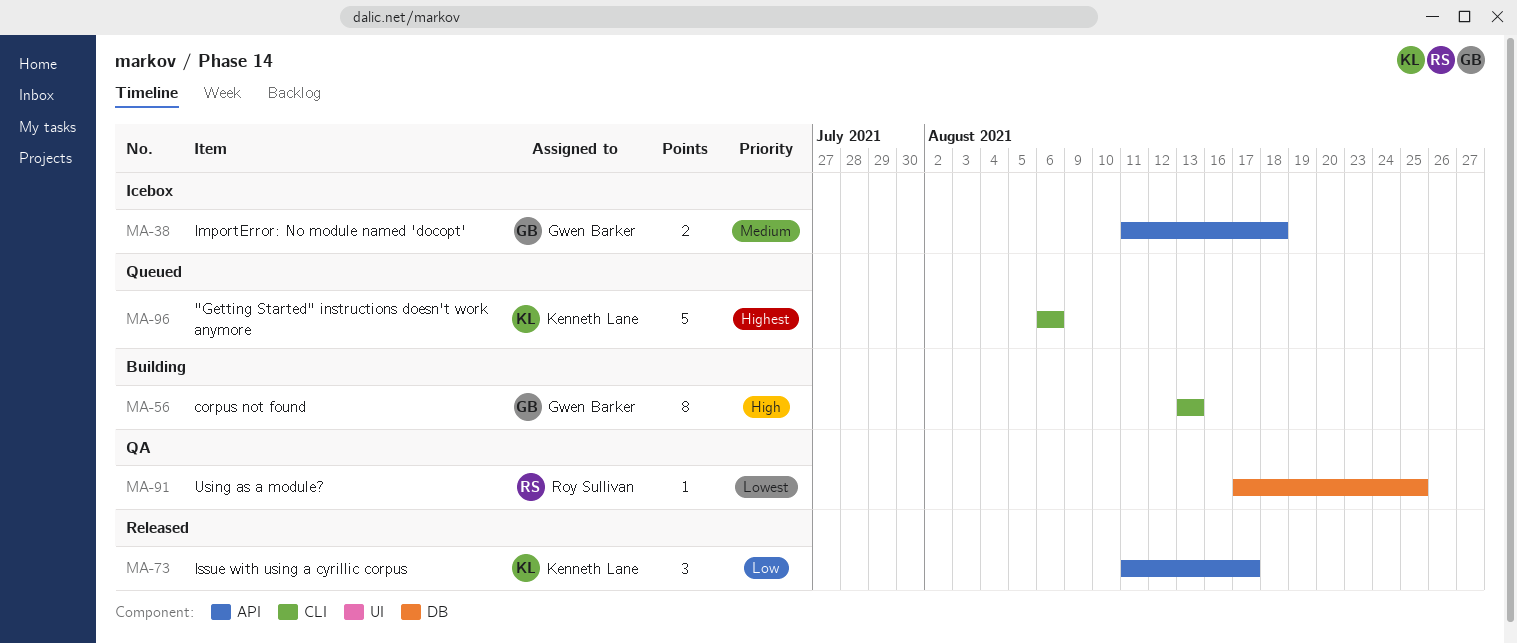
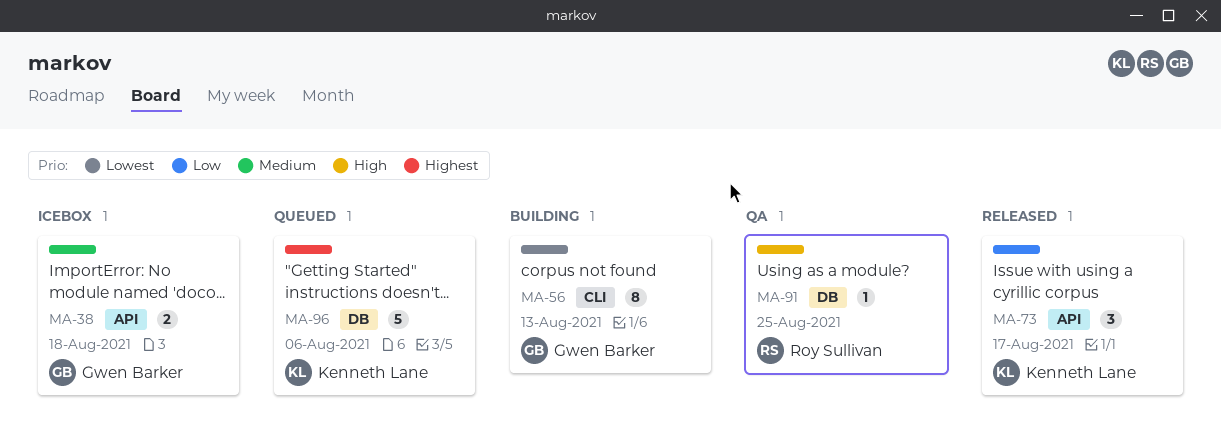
MA-56, priority: High -> Lowest
MA-91, priority: Lowest -> High
MA-96, label: CLI -> DB

